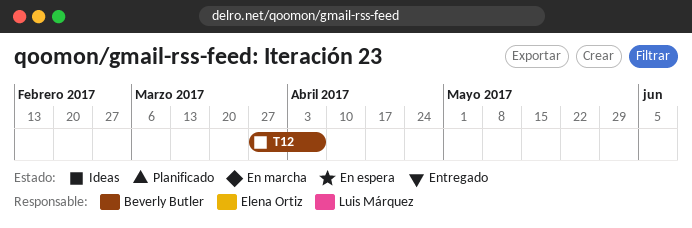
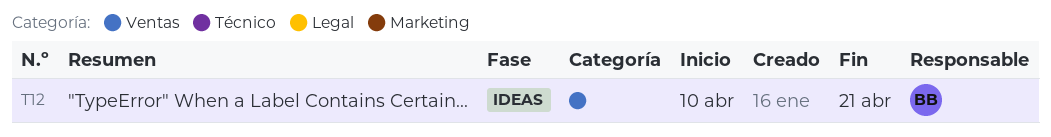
T12, start: Mar 27 -> Apr 10
T12, due: Apr 7 -> Apr 21

